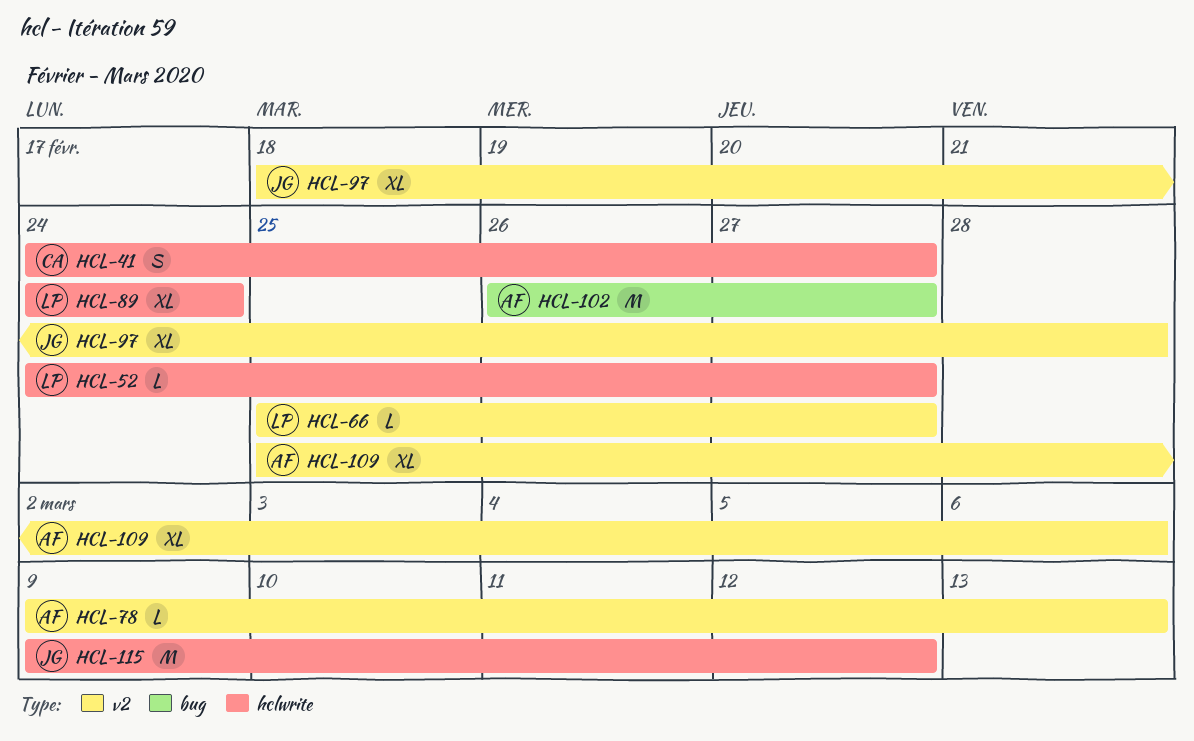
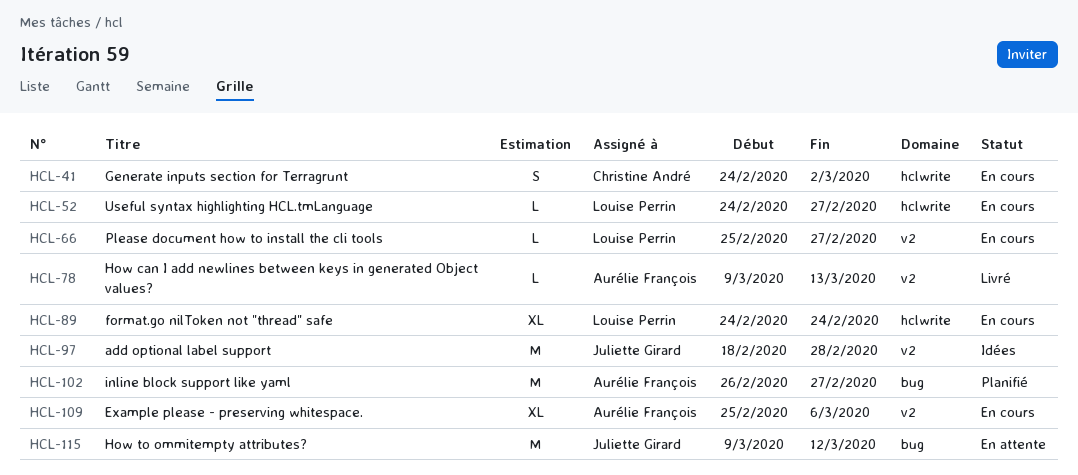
HCL-41, due: Feb 27 -> Mar 2
HCL-97, estimate: XL -> M
HCL-115, label: hclwrite -> bug

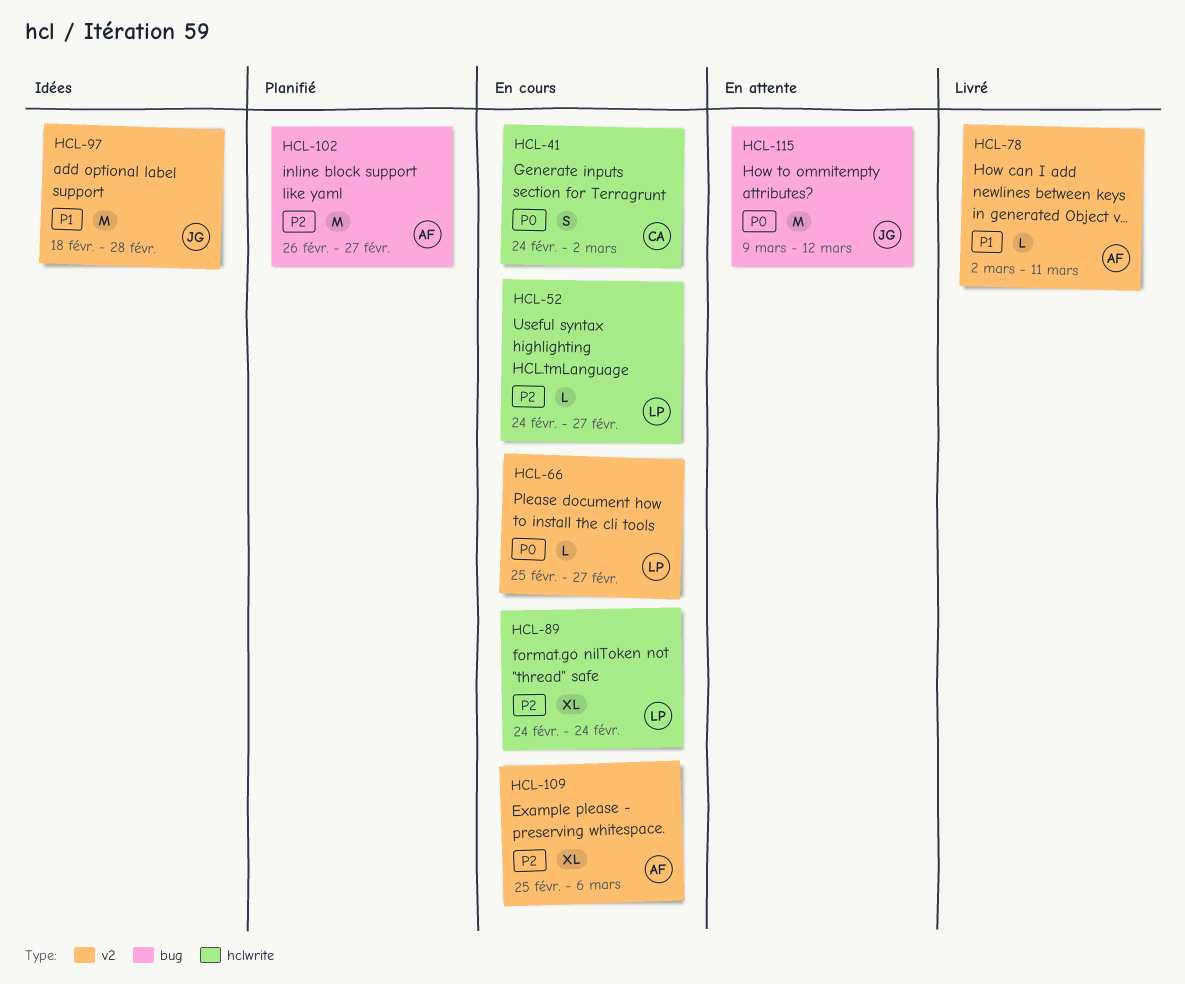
HCL-78, start: Mar 9 -> Mar 2
HCL-78, due: Mar 13 -> Mar 11

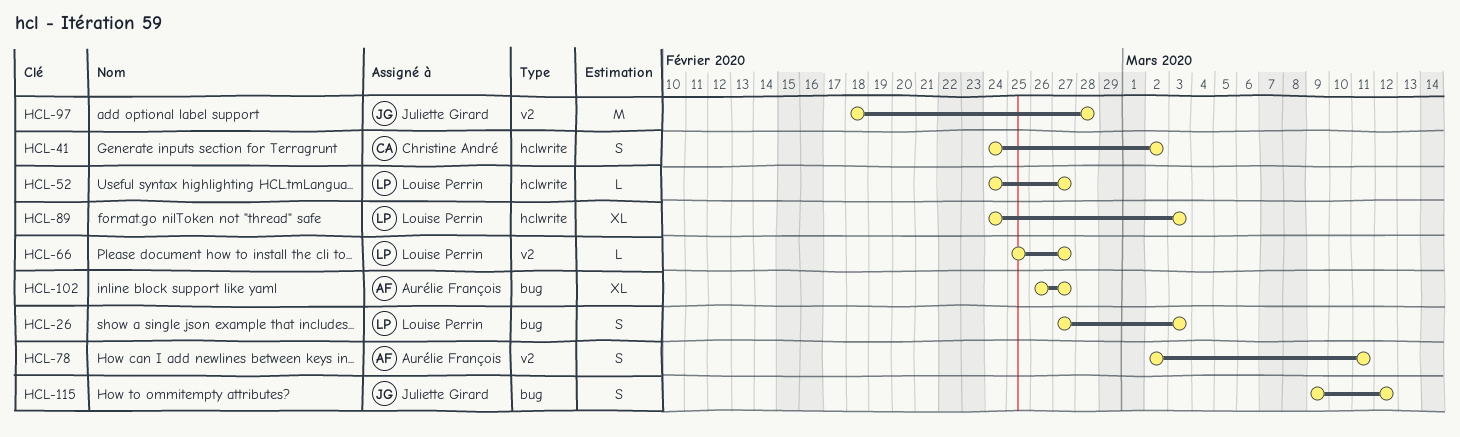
HCL-26: none -> present
HCL-78, estimate: L -> S
HCL-89, due: Feb 24 -> Mar 3
HCL-102, estimate: M -> XL
HCL-109: present -> none
HCL-115, estimate: M -> S

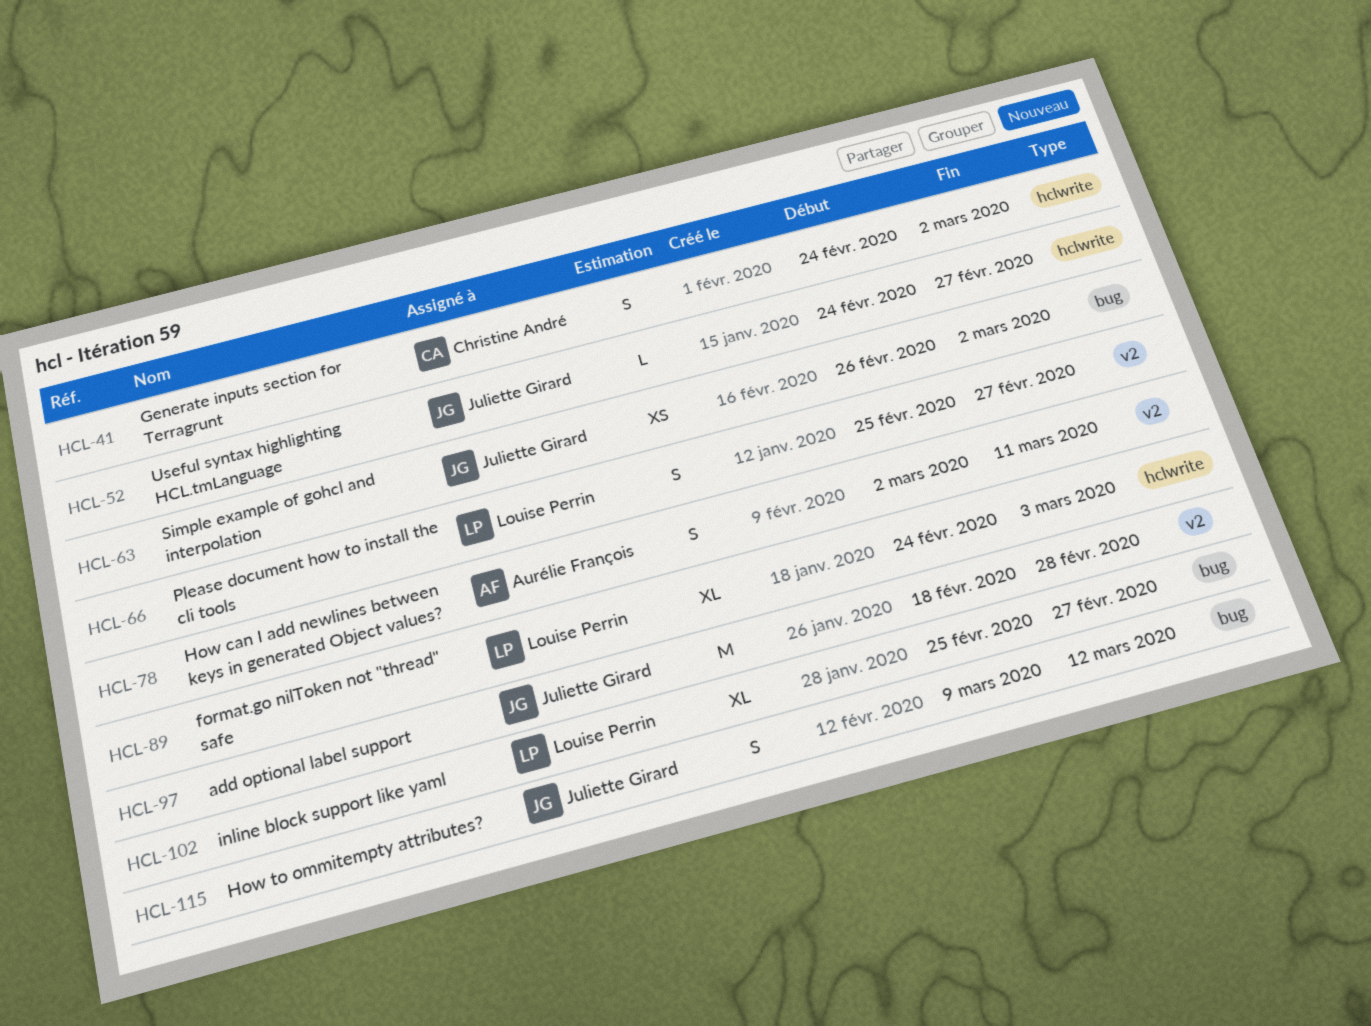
HCL-26: present -> none
HCL-52, owner: Louise Perrin -> Juliette Girard
HCL-63: none -> present
HCL-66, estimate: L -> S
HCL-102, owner: Aurélie François -> Louise Perrin
HCL-102, start: Feb 26 -> Feb 25

